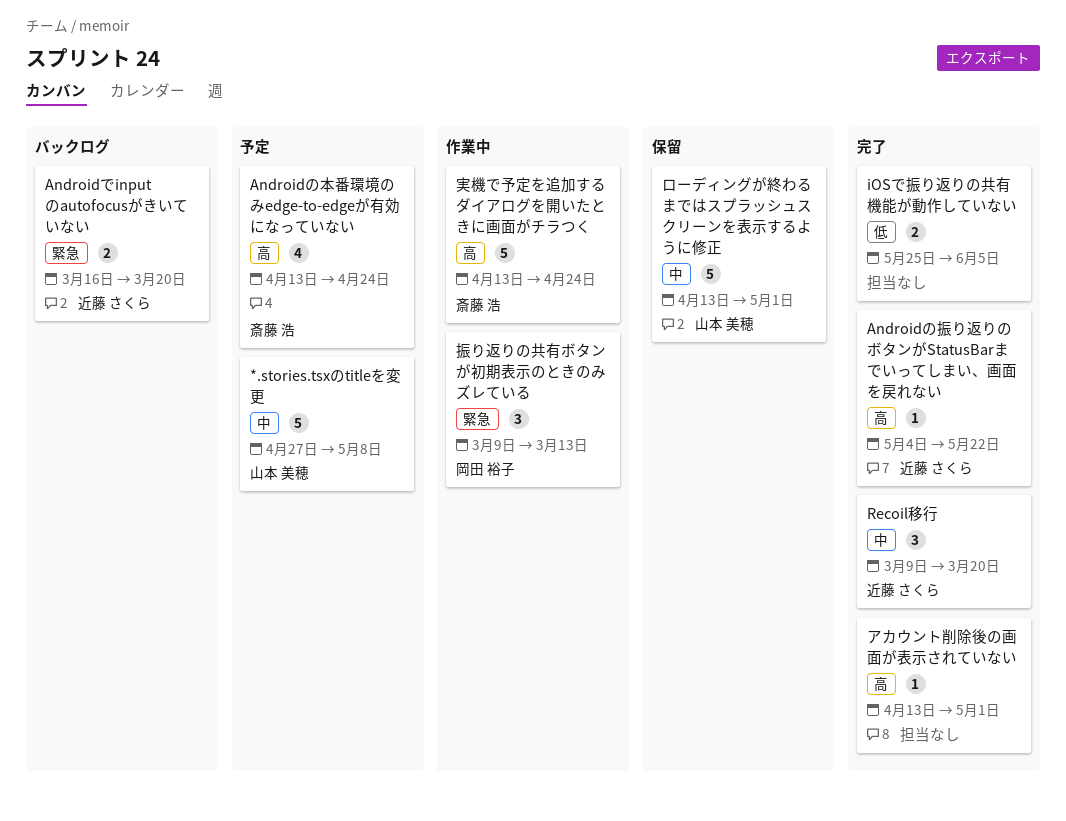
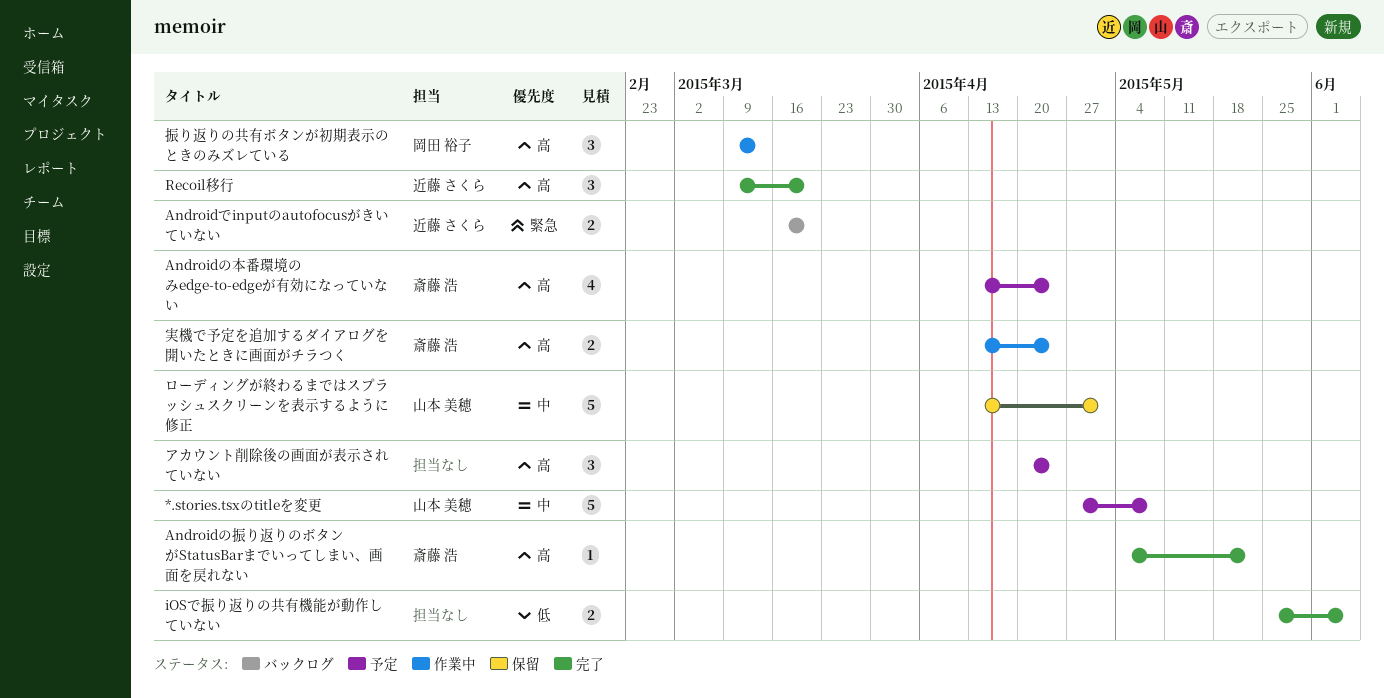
Androidの振り返りのボタンがStatusBarまでいってしまい、画面を戻れない, owner: 近藤 さくら -> 斎藤 浩
Recoil移行, priority: 中 -> 高
アカウント削除後の画面が表示されていない, status: 完了 -> 予定
アカウント削除後の画面が表示されていない, estimate: 1 -> 3
アカウント削除後の画面が表示されていない, start: Apr 13 -> Apr 20
アカウント削除後の画面が表示されていない, due: May 1 -> Apr 24
実機で予定を追加するダイアログを開いたときに画面がチラつく, estimate: 5 -> 2
振り返りの共有ボタンが初期表示のときのみズレている, priority: 緊急 -> 高

